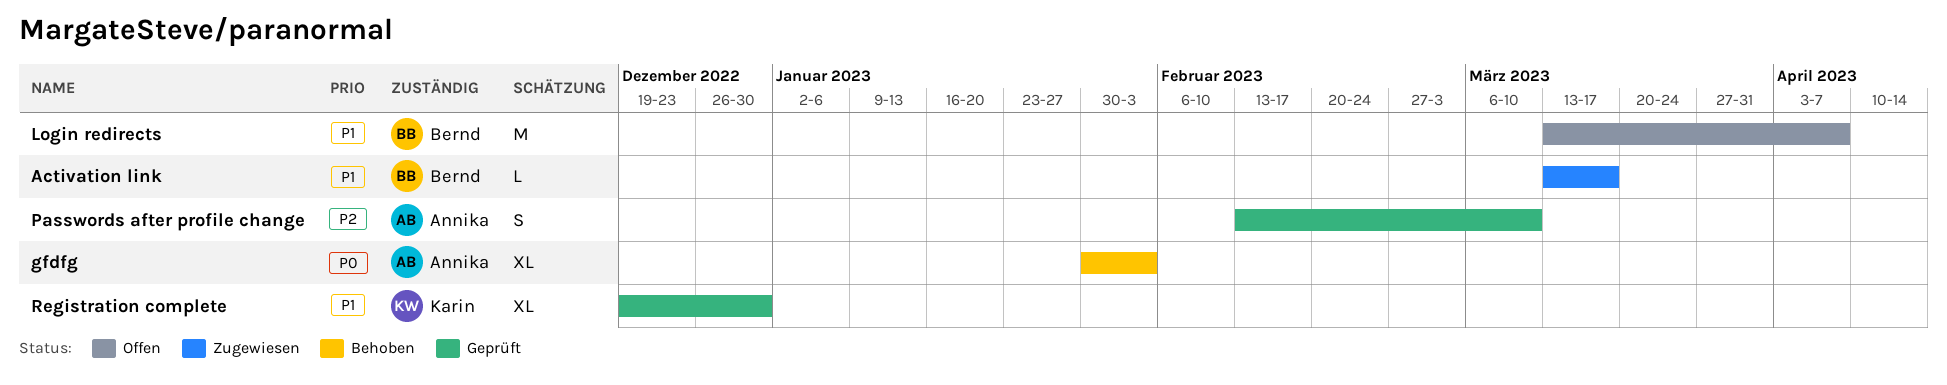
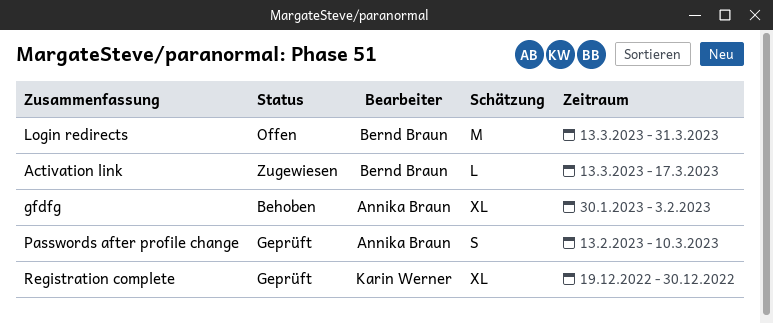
Login redirects, due: Apr 7 -> Mar 31

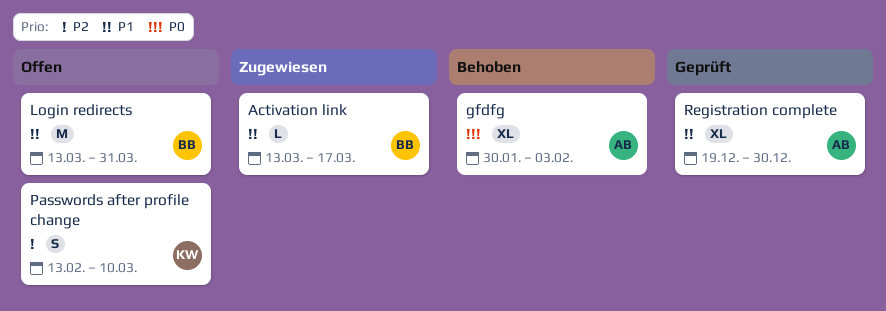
Passwords after profile change, status: Geprüft -> Offen
Passwords after profile change, owner: Annika Braun -> Karin Werner
Registration complete, owner: Karin Werner -> Annika Braun

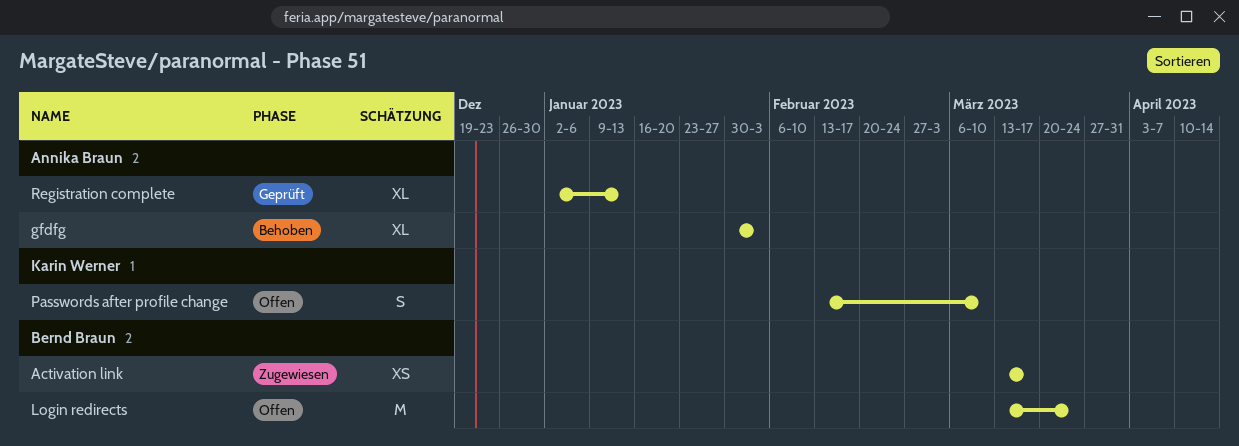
Activation link, estimate: L -> XS
Login redirects, due: Mar 31 -> Mar 24
Registration complete, start: Dec 19 -> Jan 2
Registration complete, due: Dec 30 -> Jan 13

